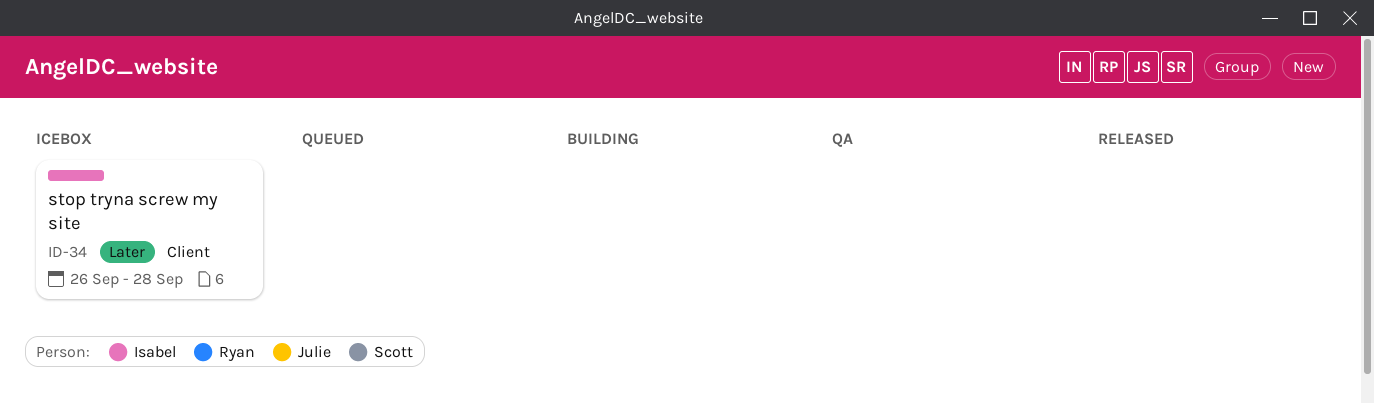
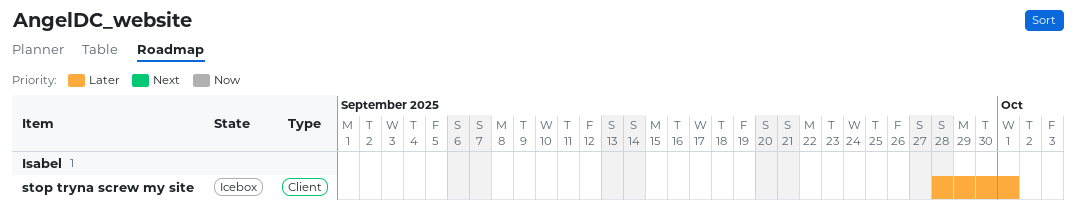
stop tryna screw my site, start: Sep 26 -> Sep 28
stop tryna screw my site, due: Sep 28 -> Oct 1

